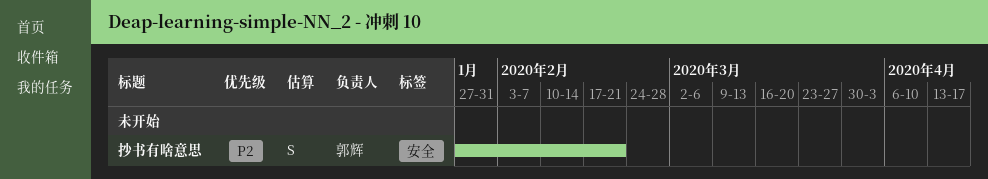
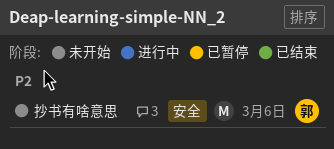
抄书有啥意思, estimate: S -> M
抄书有啥意思, due: Feb 21 -> Mar 6

